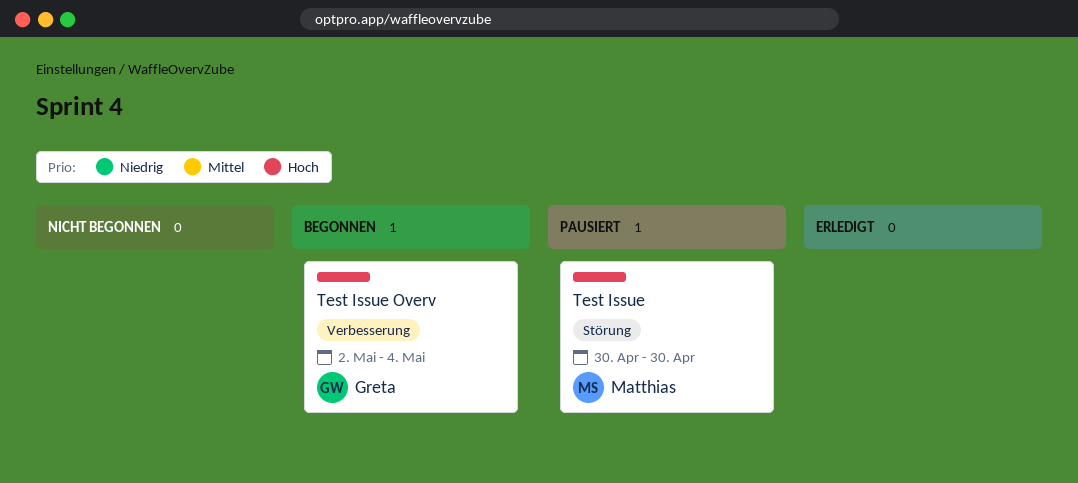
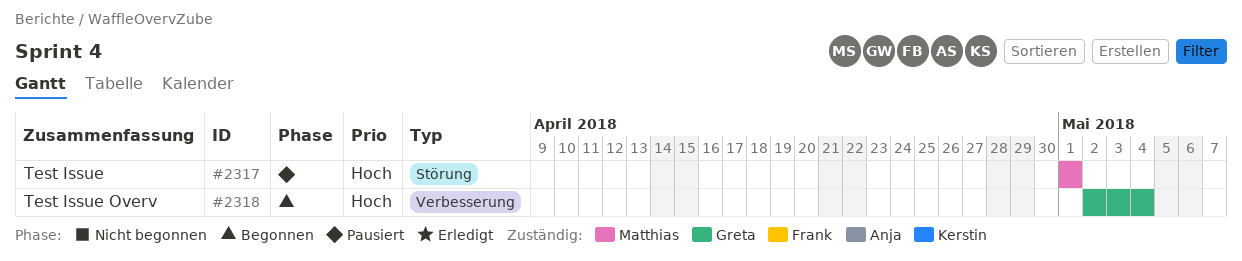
Test Issue, start: Apr 30 -> May 1
Test Issue, due: Apr 30 -> May 1

